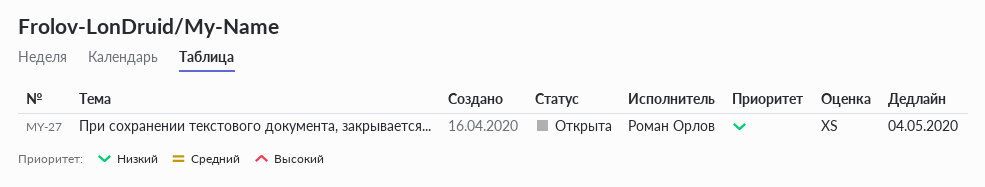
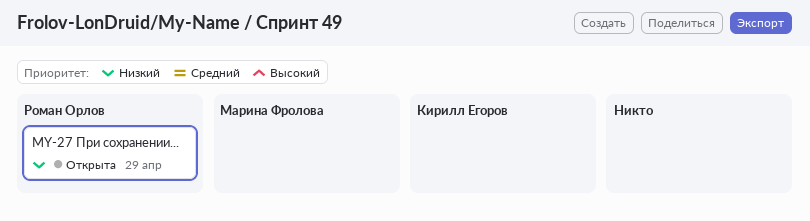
MY-27, due: May 4 -> Apr 29

